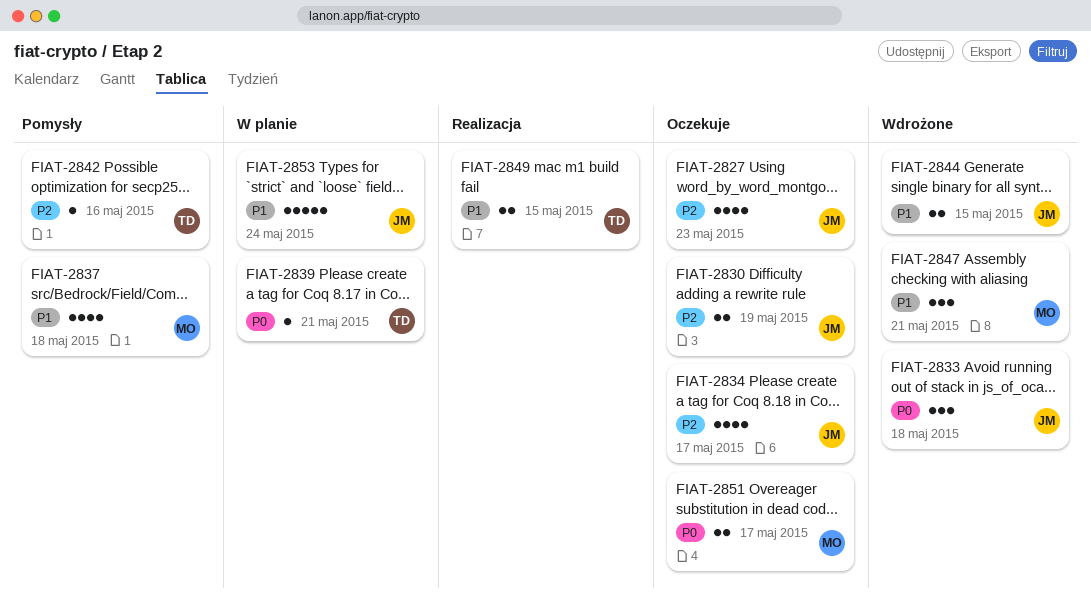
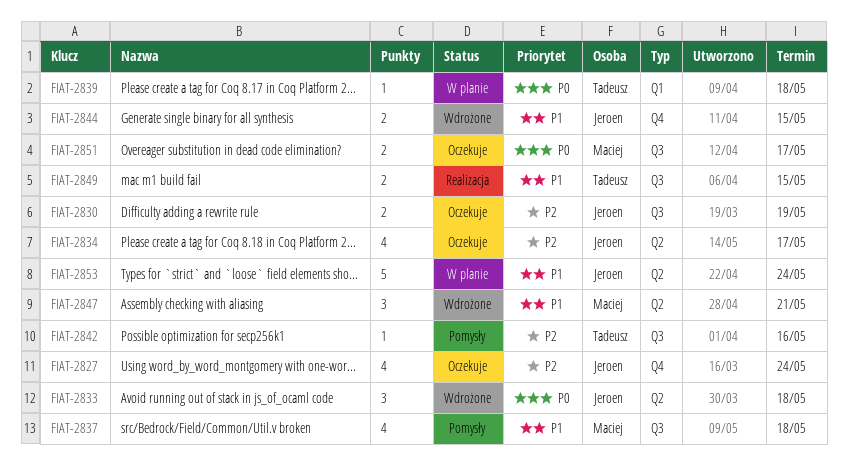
FIAT-2827, due: May 23 -> May 24
FIAT-2839, due: May 21 -> May 18

